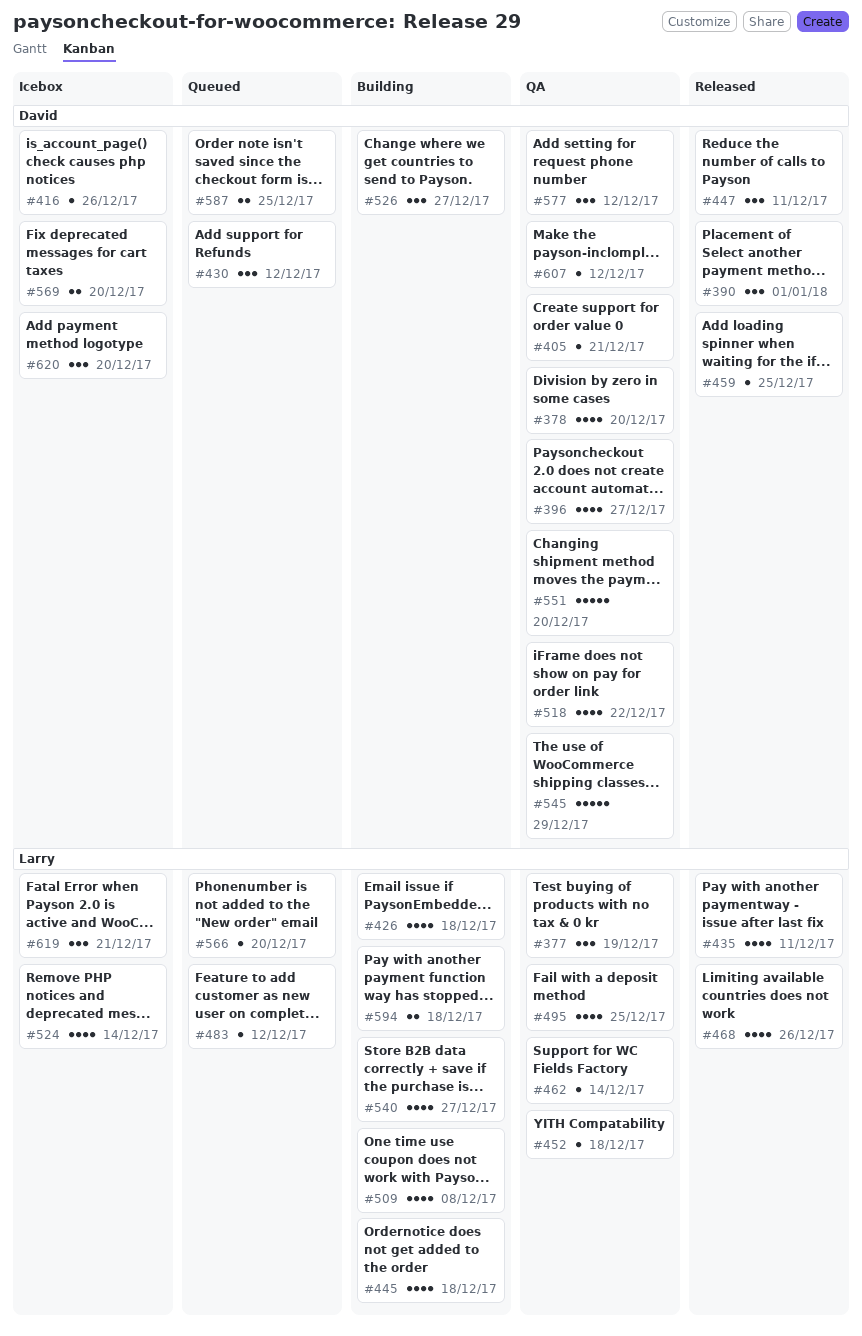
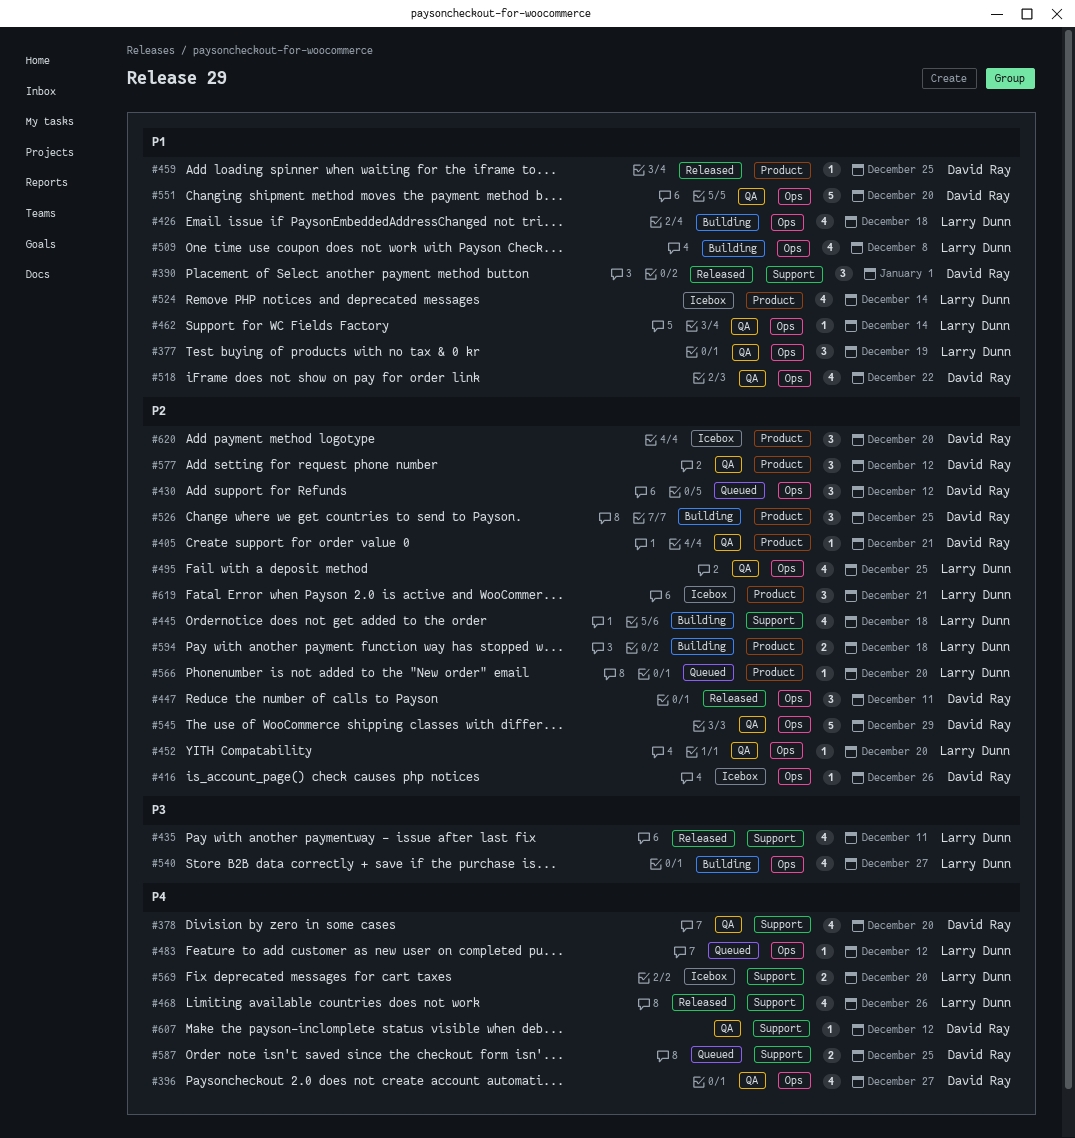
#452, due: Dec 18 -> Dec 20
#526, due: Dec 27 -> Dec 25
#569, owner: David Ray -> Larry Dunn

